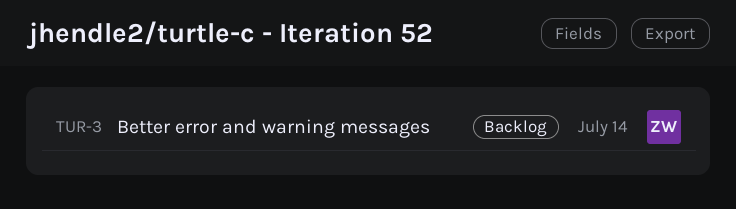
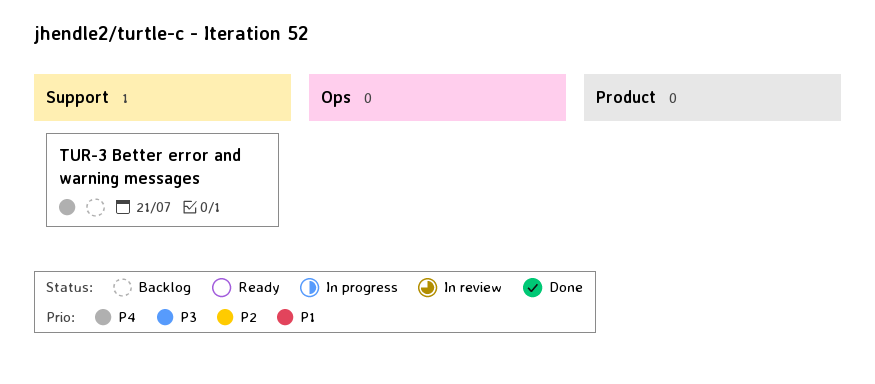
TUR-3, due: Jul 14 -> Jul 21

